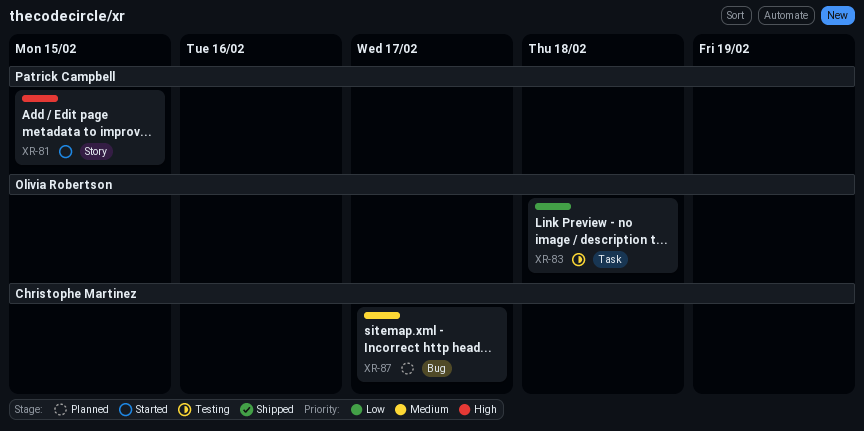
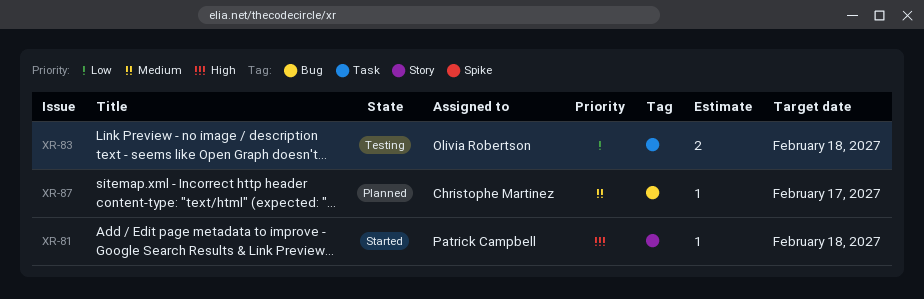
XR-81, due: Feb 15 -> Feb 18

